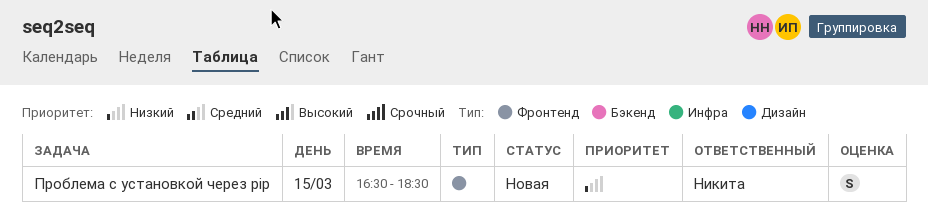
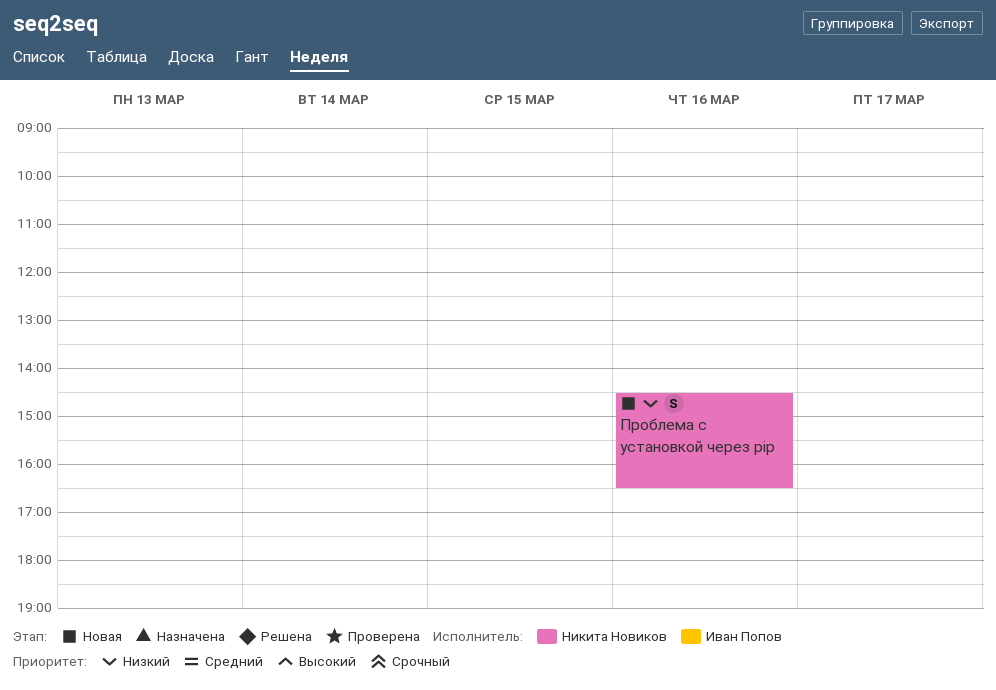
Проблема с установкой через pip, day: Mar 15 -> Mar 16
Проблема с установкой через pip, begins: 16:30 -> 14:30
Проблема с установкой через pip, ends: 18:30 -> 16:30

